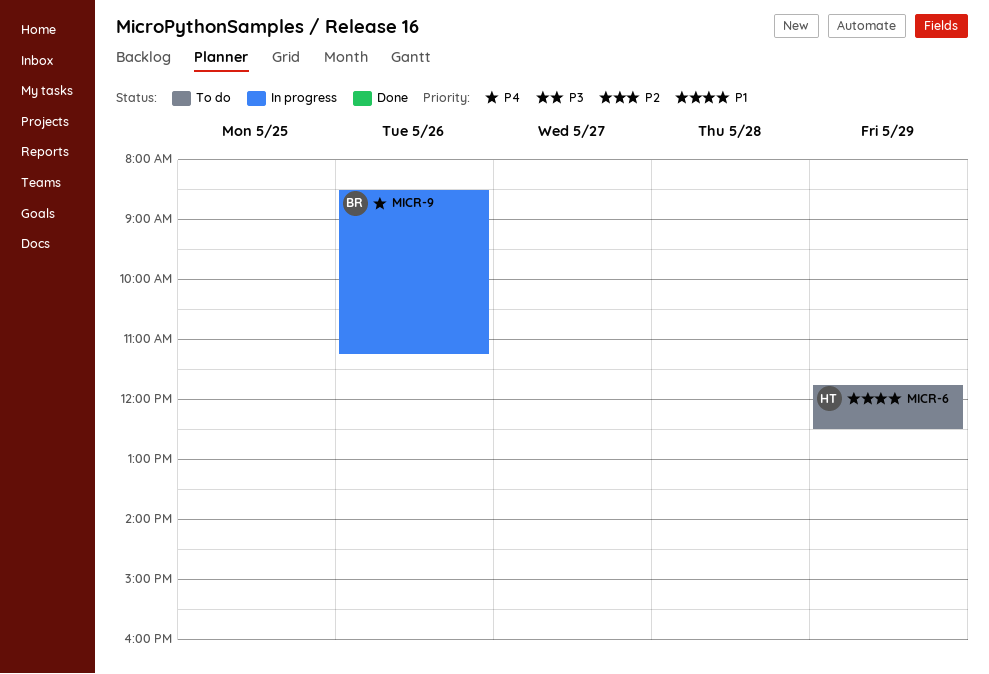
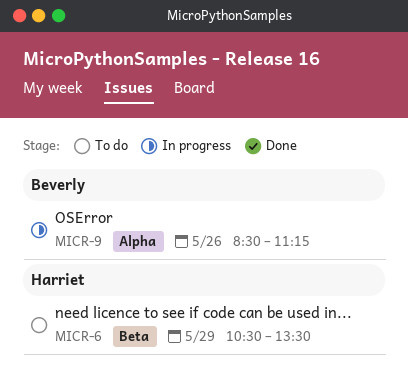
MICR-6, begins: 11:45 -> 10:30
MICR-6, ends: 12:30 -> 13:30

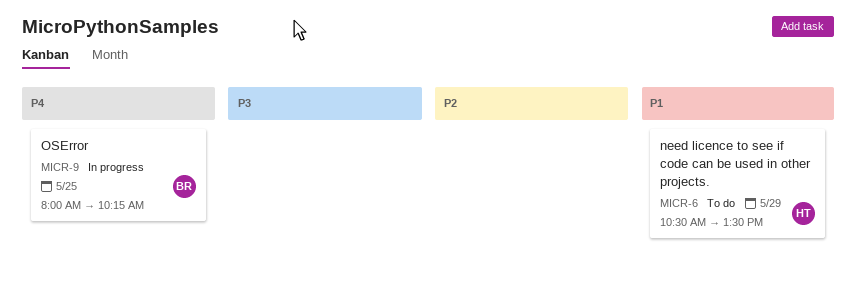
MICR-9, day: May 26 -> May 25
MICR-9, begins: 08:30 -> 08:00
MICR-9, ends: 11:15 -> 10:15

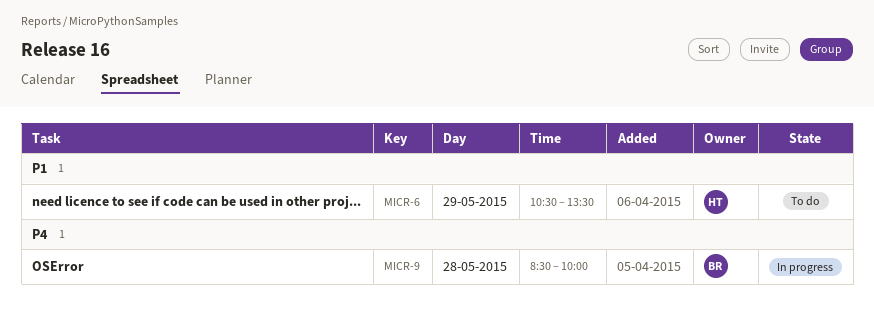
MICR-9, day: May 25 -> May 28
MICR-9, begins: 08:00 -> 08:30
MICR-9, ends: 10:15 -> 10:00

